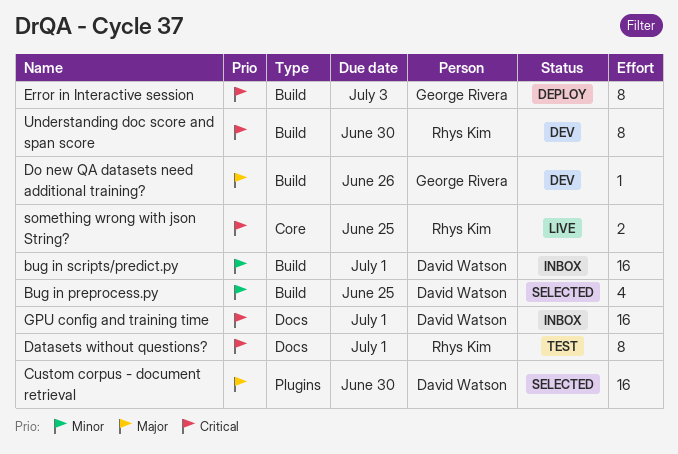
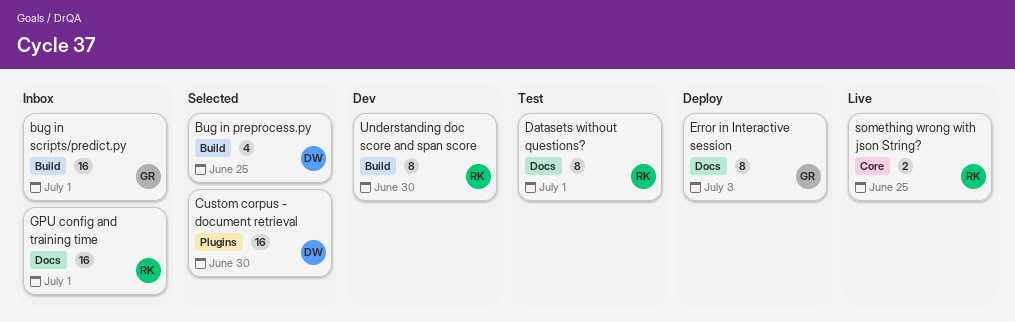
bug in scripts/predict.py, owner: David Watson -> George Rivera
Do new QA datasets need additional training?: present -> none
Error in Interactive session, label: Build -> Docs
GPU config and training time, owner: David Watson -> Rhys Kim

